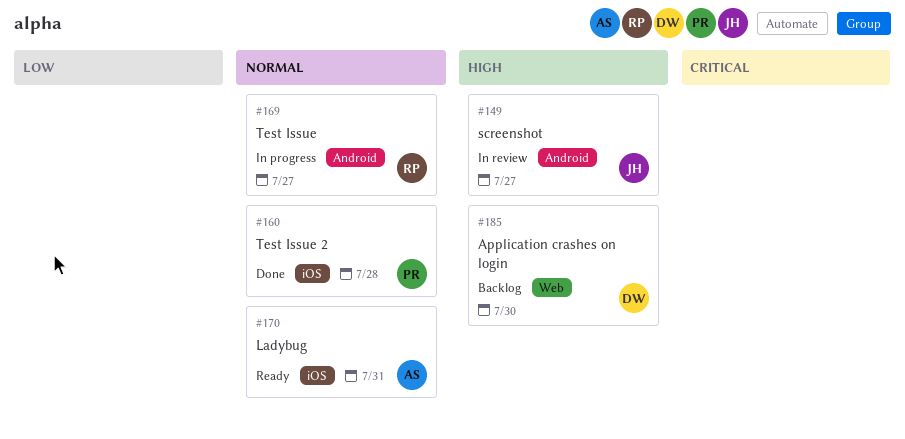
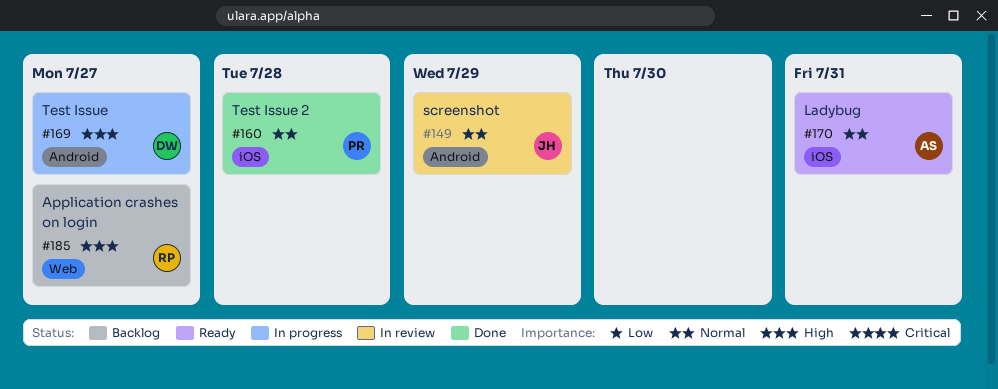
#149, priority: High -> Normal
#149, due: Jul 27 -> Jul 29
#169, owner: RP -> DW
#169, priority: Normal -> High
#185, owner: DW -> RP
#185, due: Jul 30 -> Jul 27

